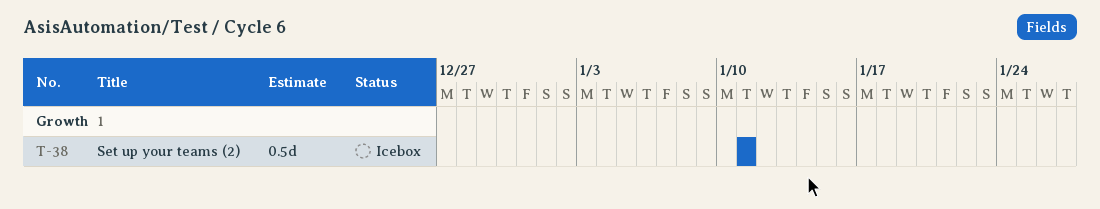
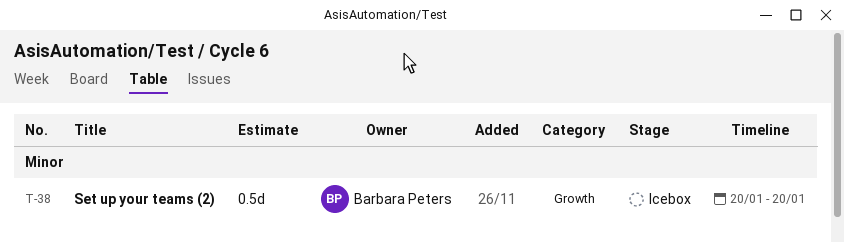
T-38, start: Jan 11 -> Jan 20
T-38, due: Jan 11 -> Jan 20

